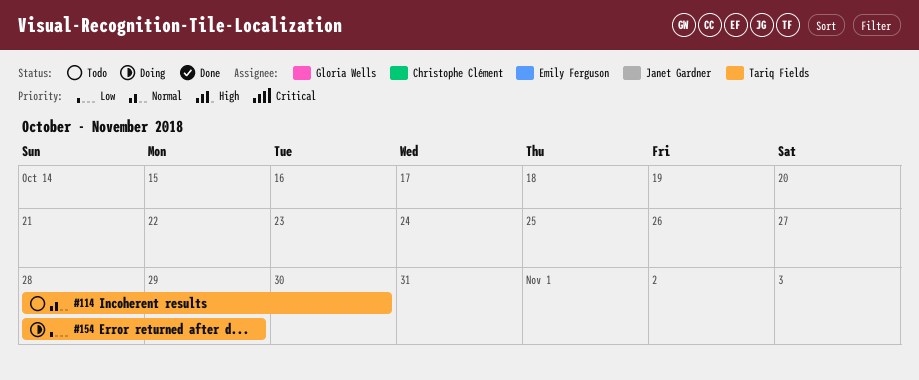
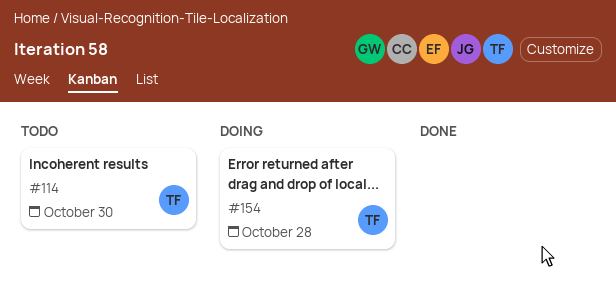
#154, due: Oct 29 -> Oct 28

